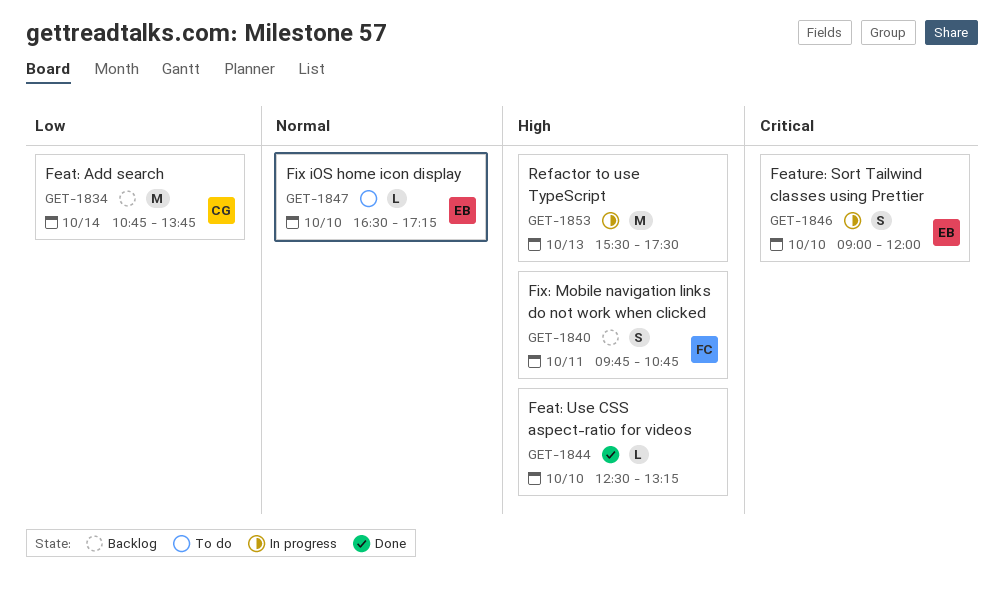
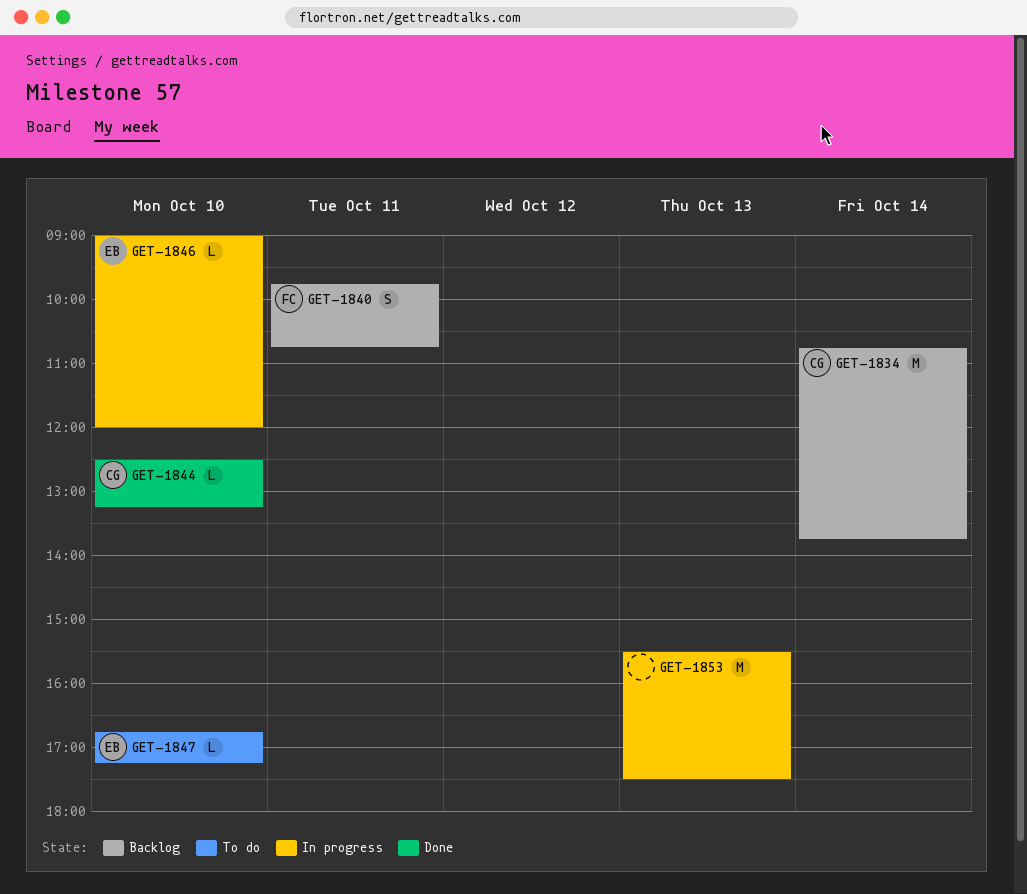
GET-1844, owner: none -> CG
GET-1846, estimate: S -> L
GET-1847, begins: 16:30 -> 16:45

